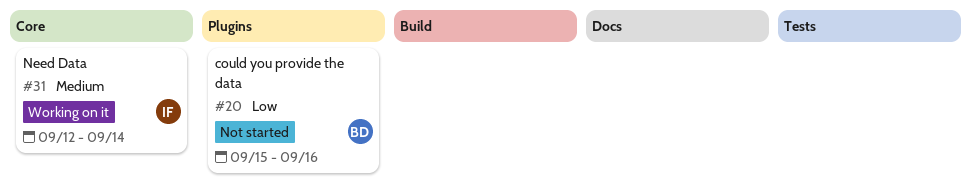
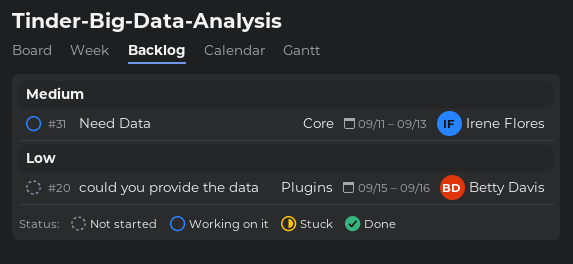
#31, start: Sep 12 -> Sep 11
#31, due: Sep 14 -> Sep 13

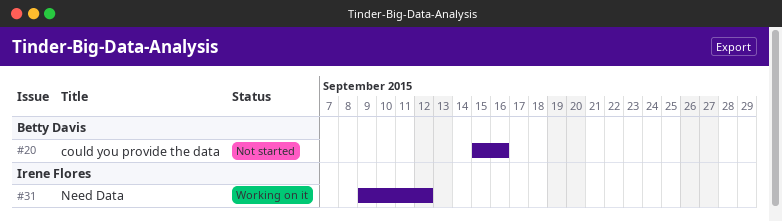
#31, start: Sep 11 -> Sep 9
#31, due: Sep 13 -> Sep 12

